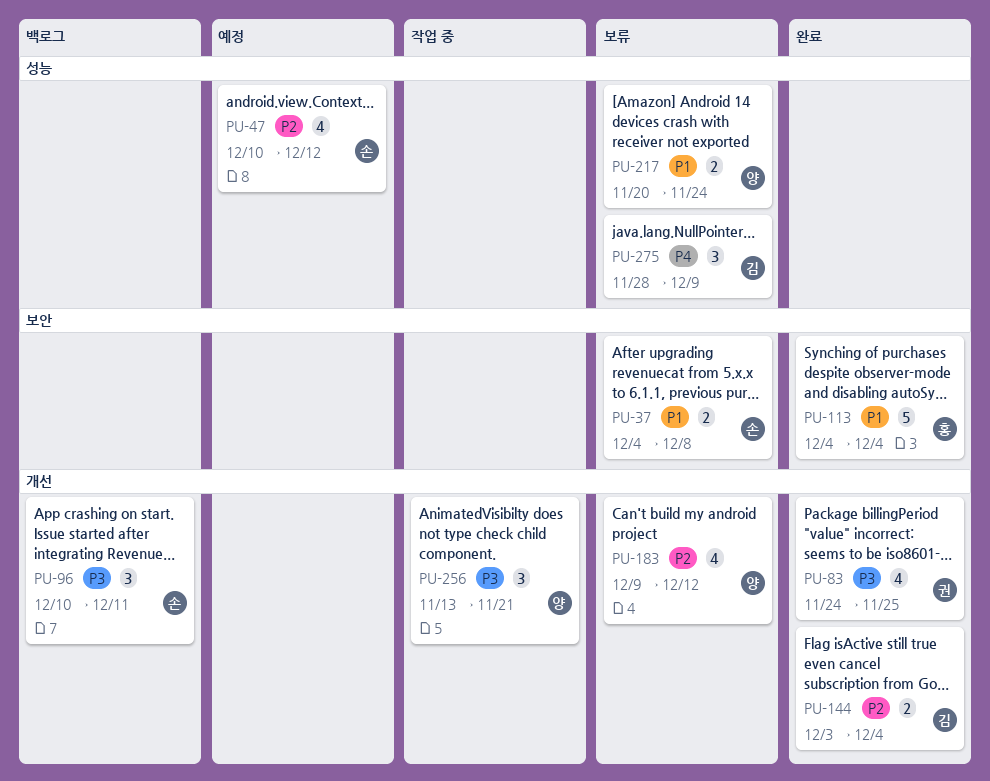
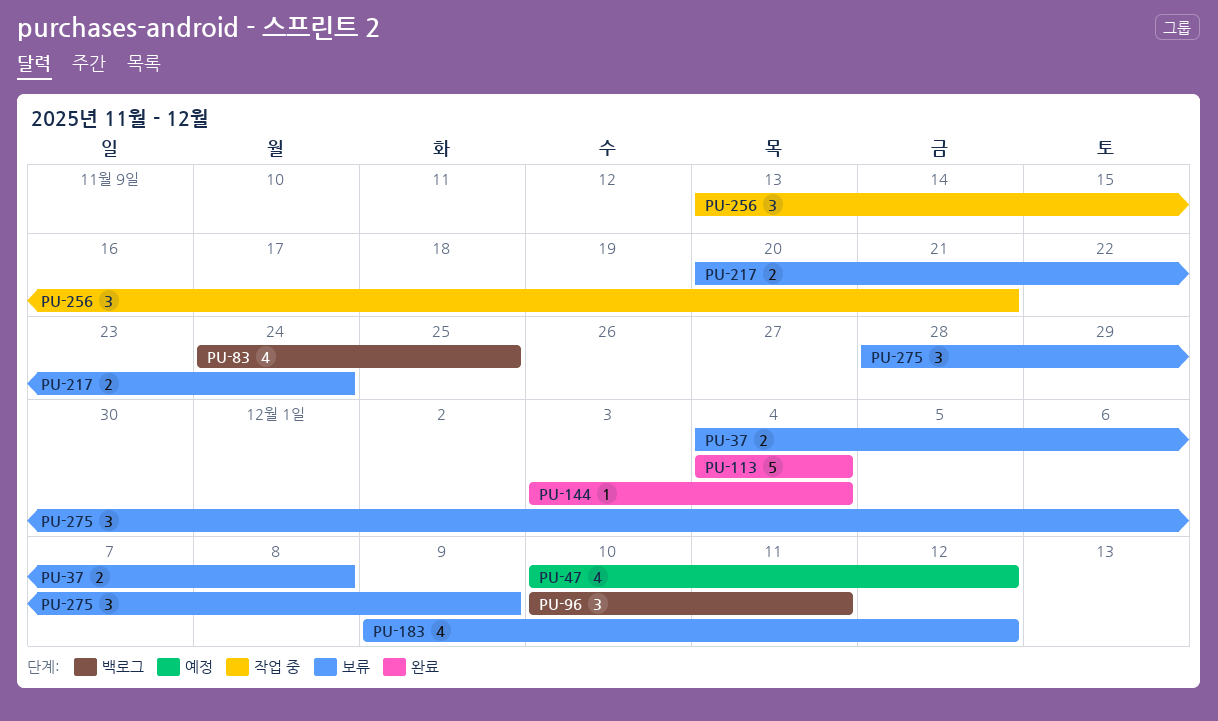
PU-83, status: 완료 -> 백로그
PU-144, estimate: 2 -> 1

